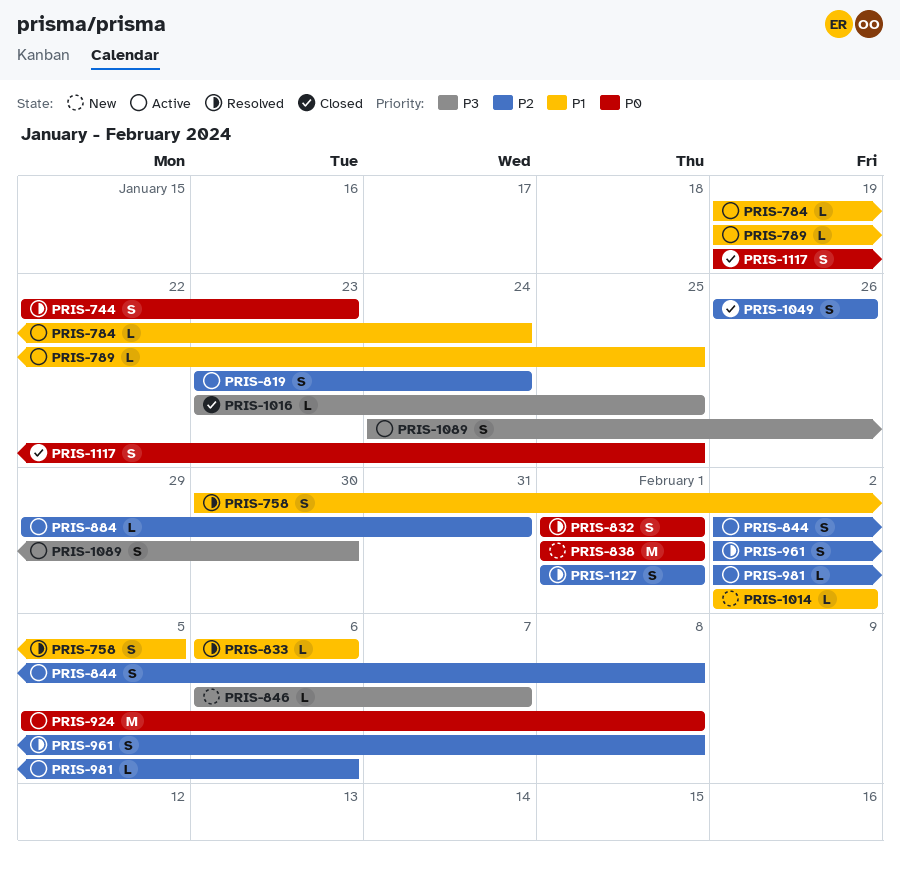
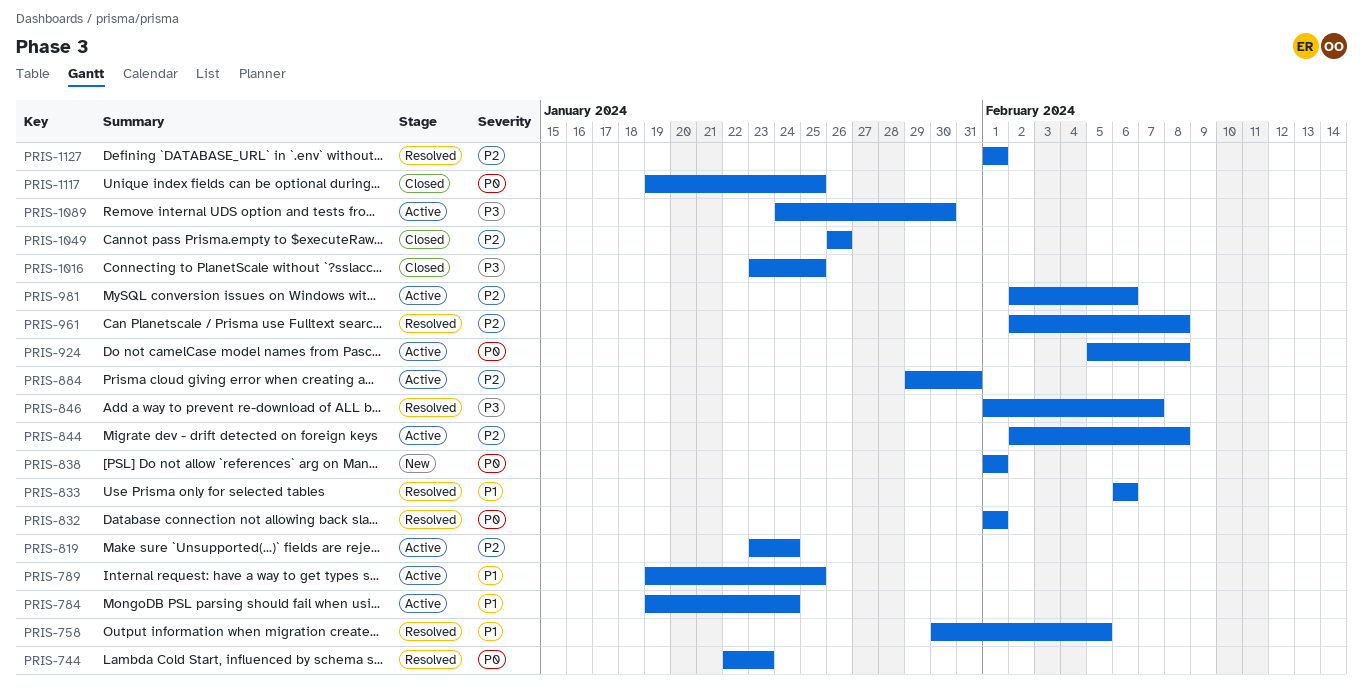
PRIS-846, status: New -> Resolved
PRIS-846, start: Feb 6 -> Feb 1
PRIS-1014: present -> none

